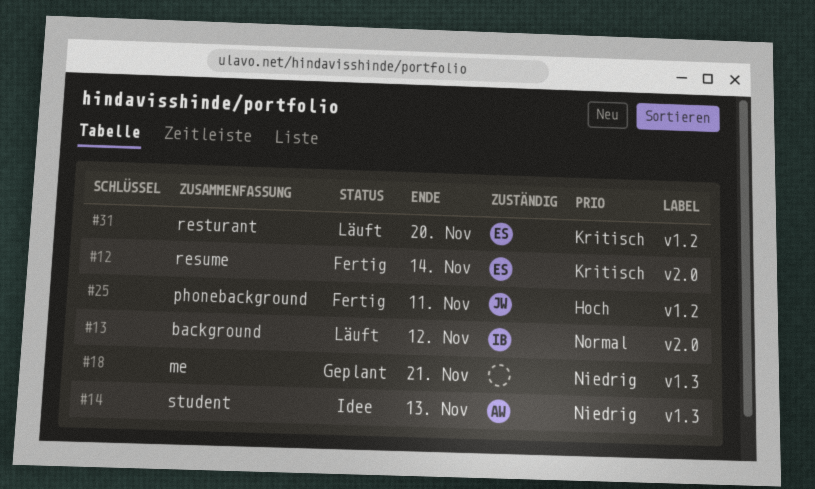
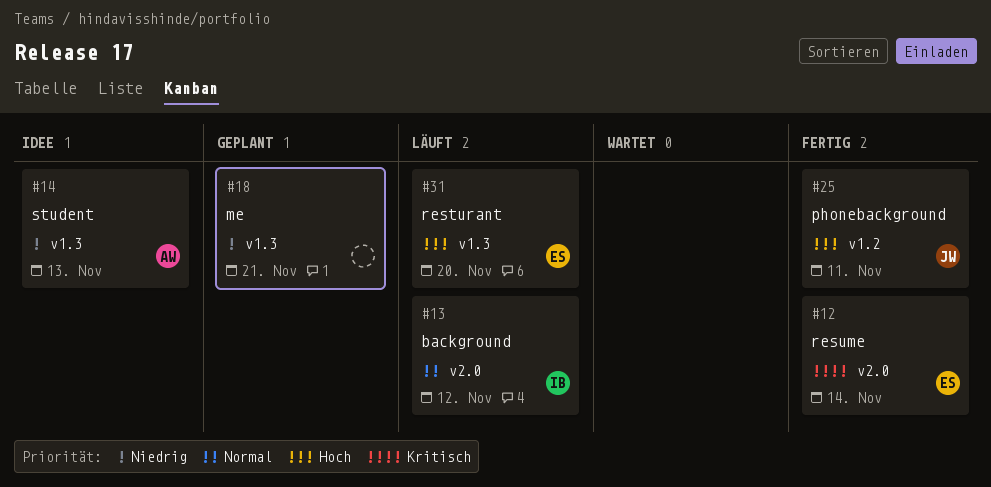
#31, priority: Kritisch -> Hoch
#31, label: v1.2 -> v1.3

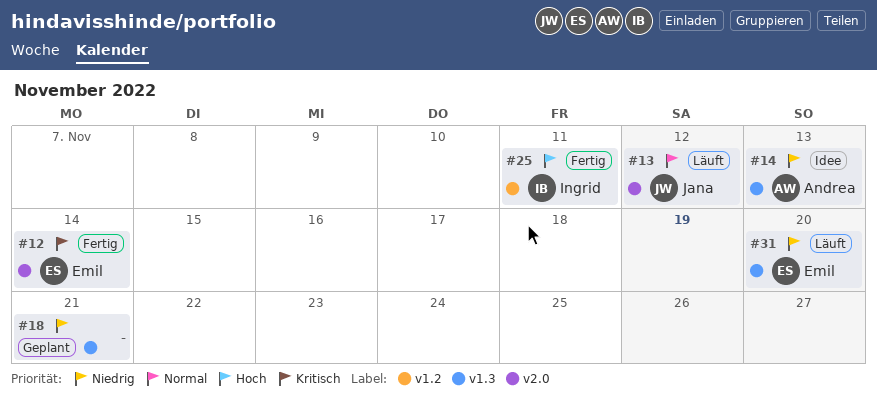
#13, owner: Ingrid -> Jana
#25, owner: Jana -> Ingrid
#31, priority: Hoch -> Niedrig

